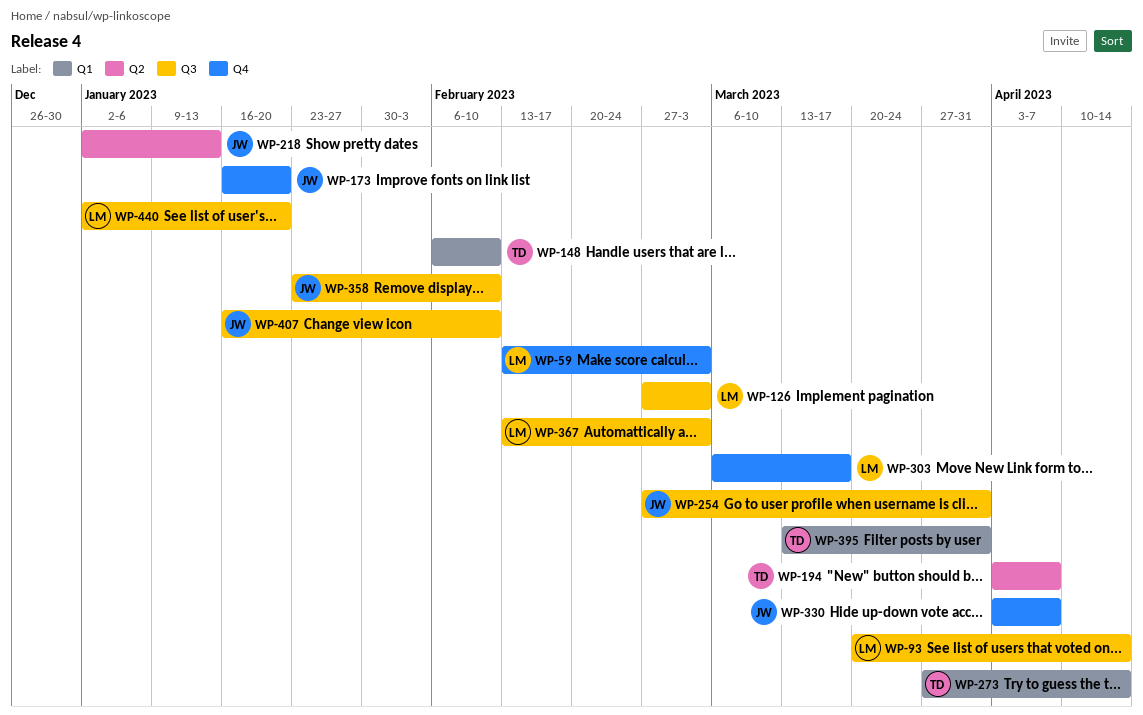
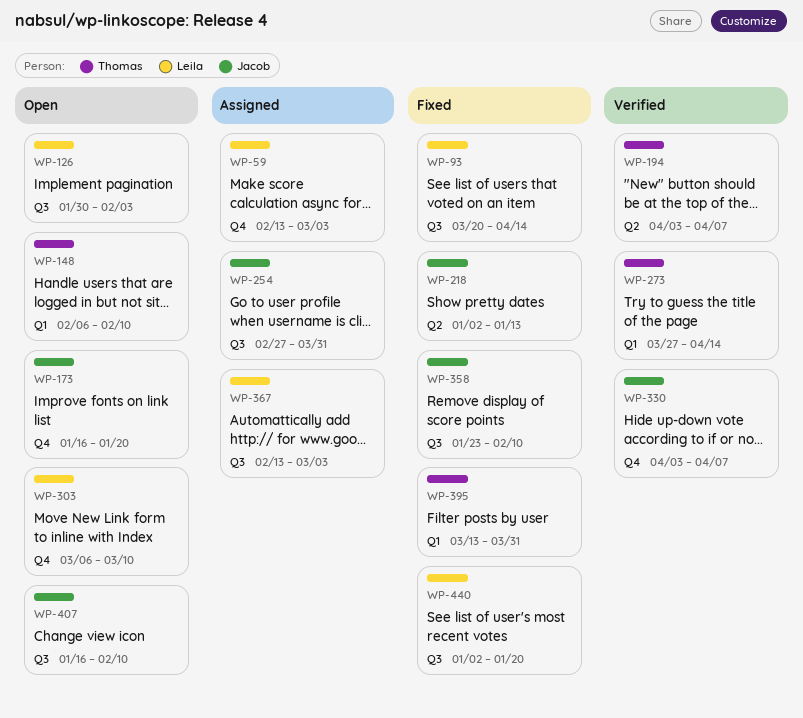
WP-126, start: Feb 27 -> Jan 30
WP-126, due: Mar 3 -> Feb 3
WP-303, due: Mar 17 -> Mar 10

